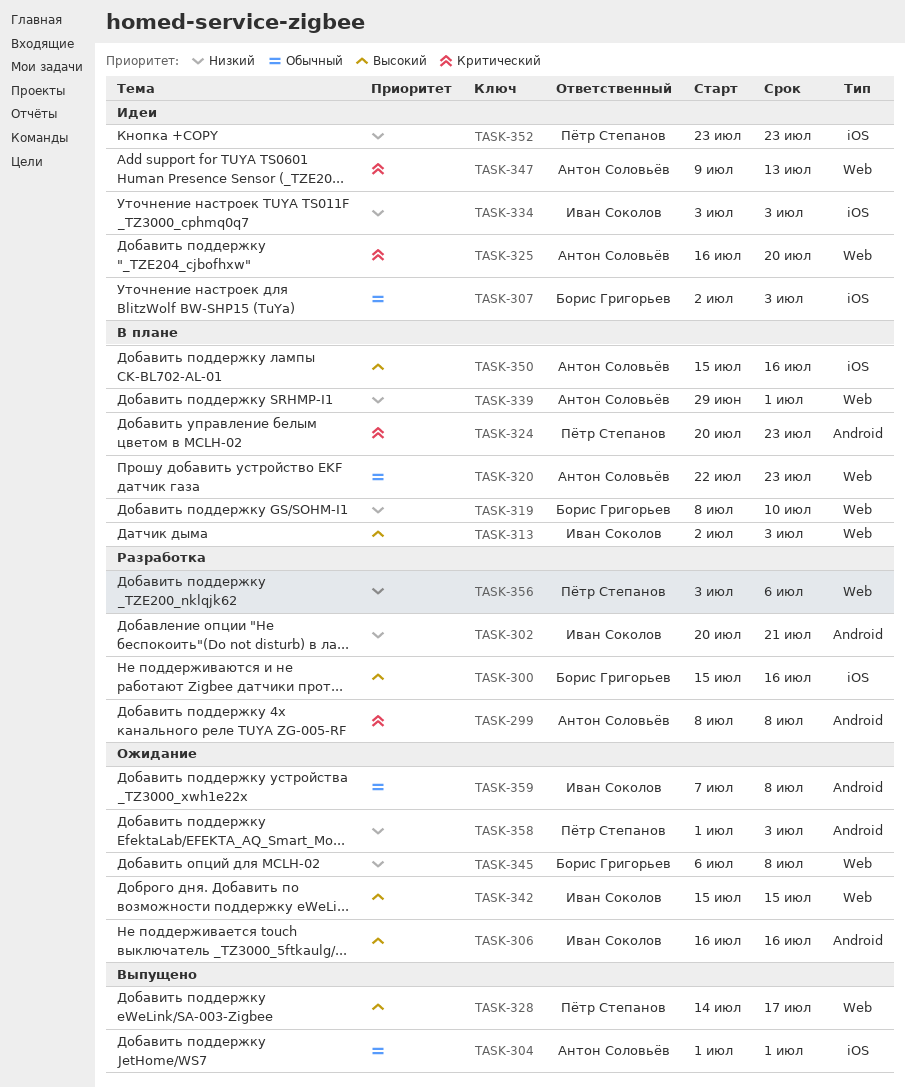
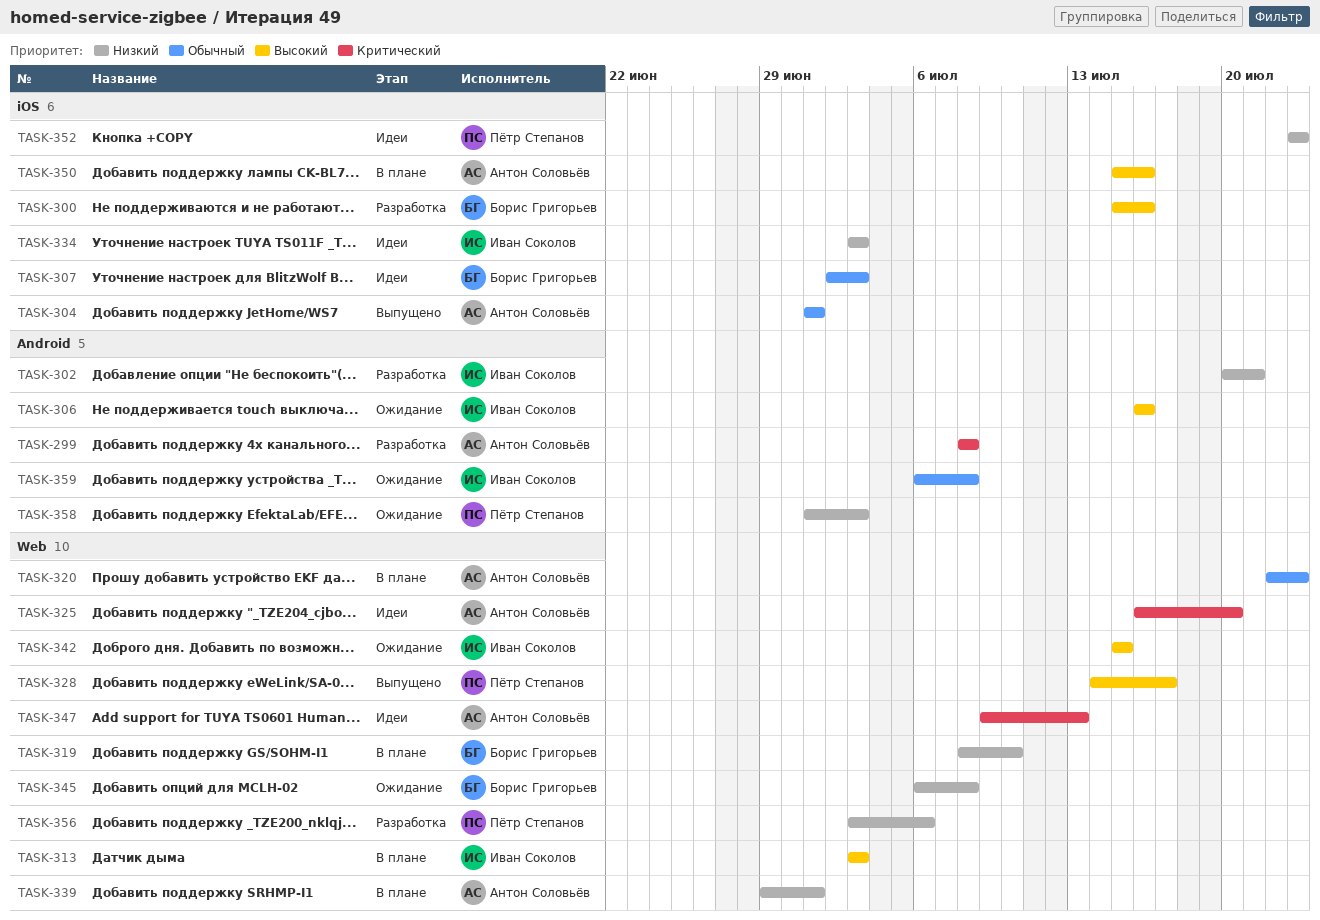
TASK-313, start: Jul 2 -> Jul 3
TASK-324: present -> none
TASK-359, start: Jul 7 -> Jul 6

